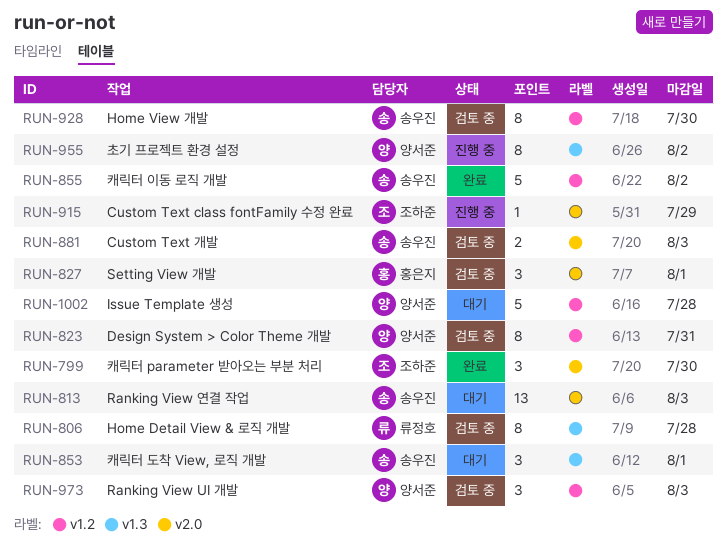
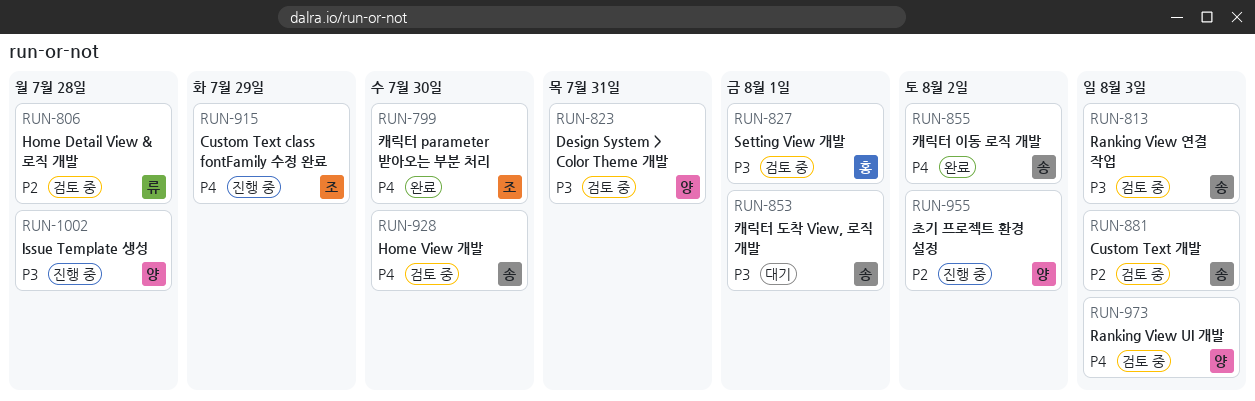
RUN-813, status: 대기 -> 검토 중
RUN-1002, status: 대기 -> 진행 중

